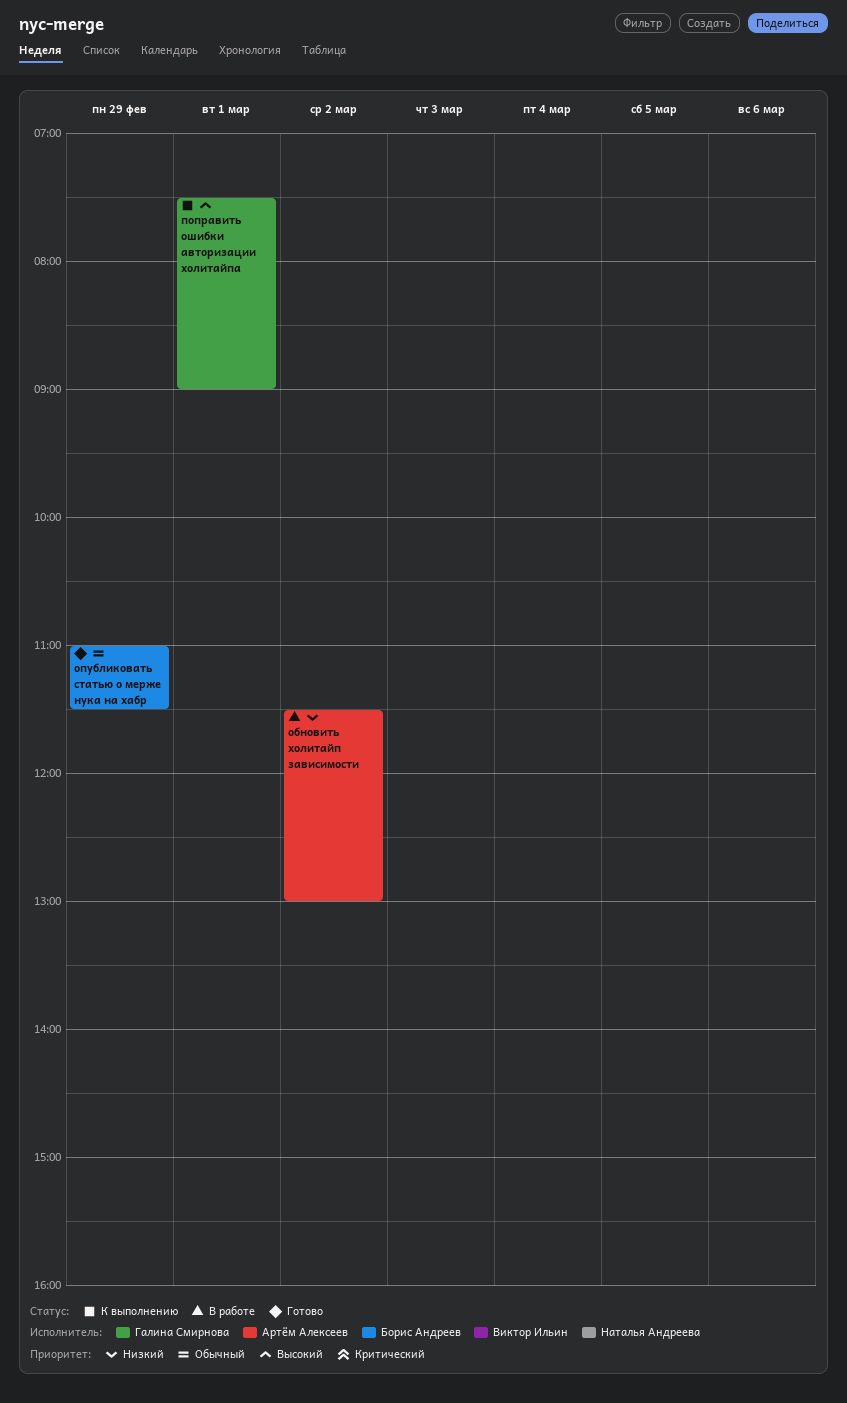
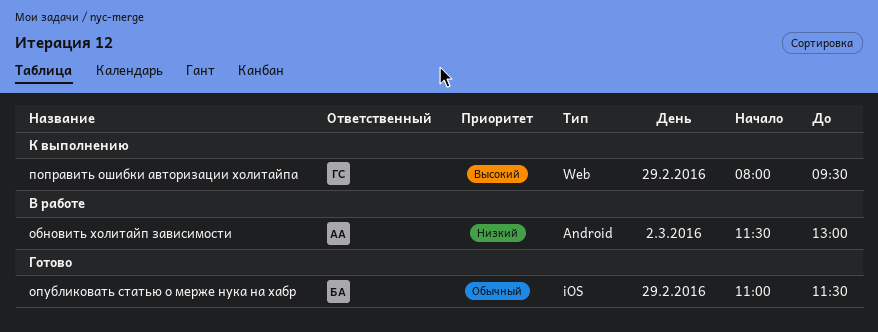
поправить ошибки авторизации холитайпа, day: Mar 1 -> Feb 29
поправить ошибки авторизации холитайпа, begins: 07:30 -> 08:00
поправить ошибки авторизации холитайпа, ends: 09:00 -> 09:30

